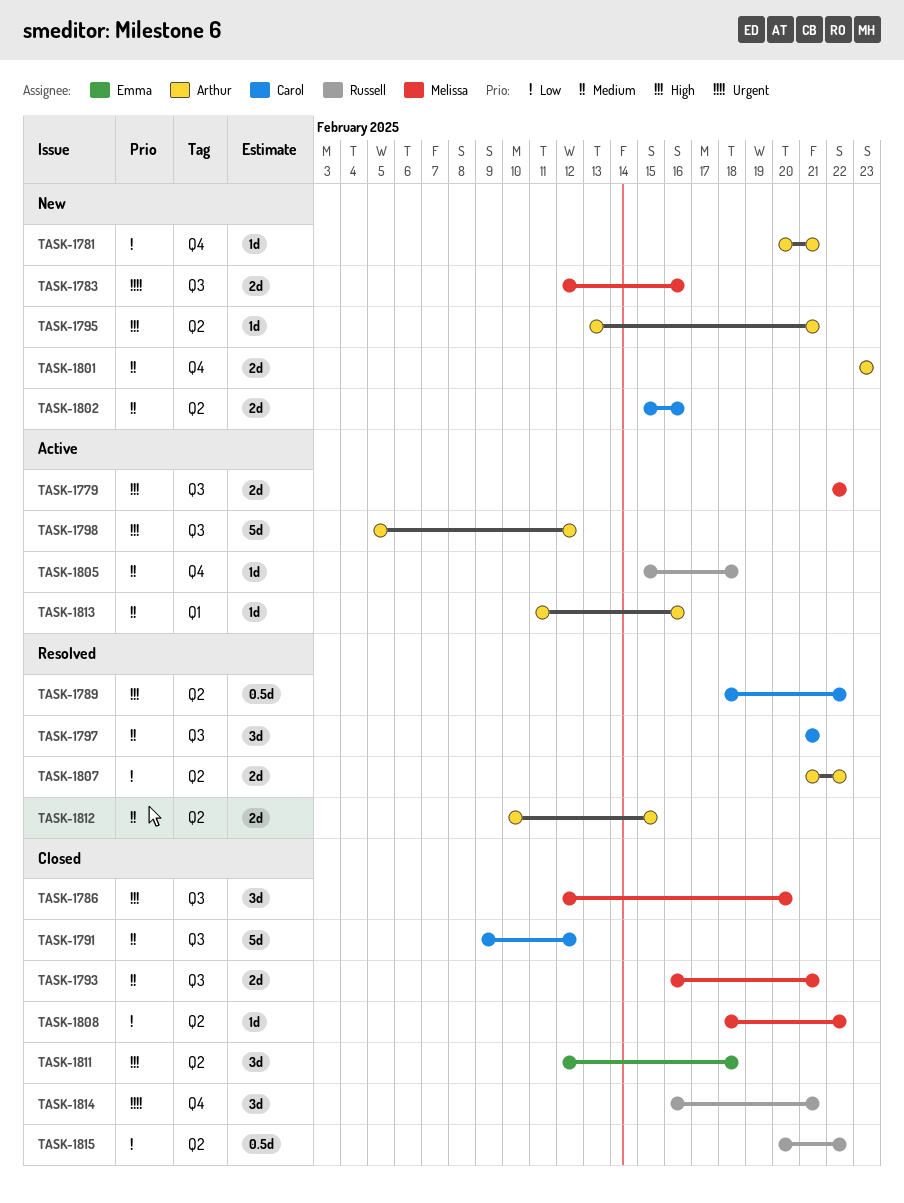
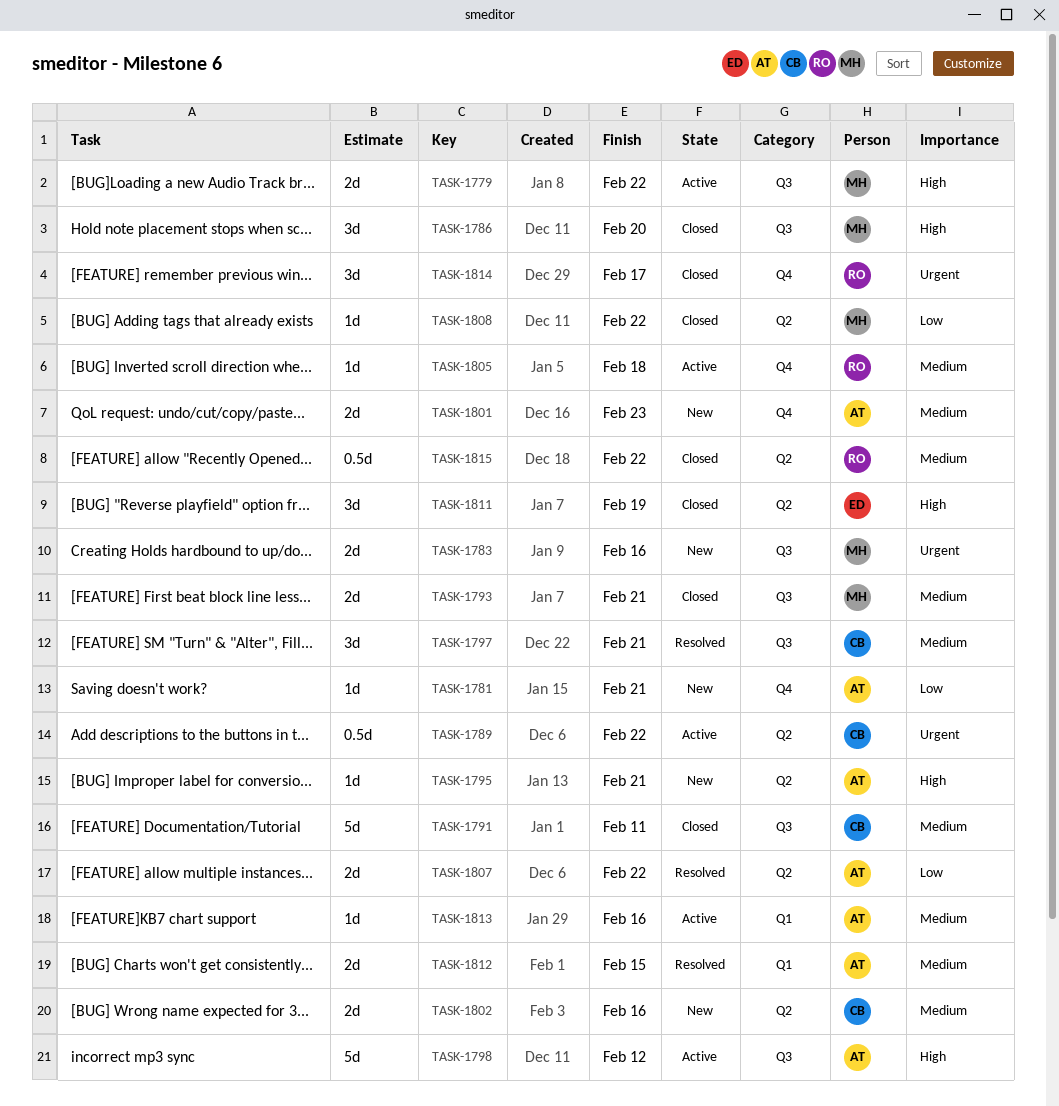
TASK-1789, status: Resolved -> Active
TASK-1789, priority: High -> Urgent
TASK-1791, due: Feb 12 -> Feb 11
TASK-1811, due: Feb 18 -> Feb 19
TASK-1812, label: Q2 -> Q1
TASK-1814, due: Feb 21 -> Feb 17
TASK-1815, priority: Low -> Medium

